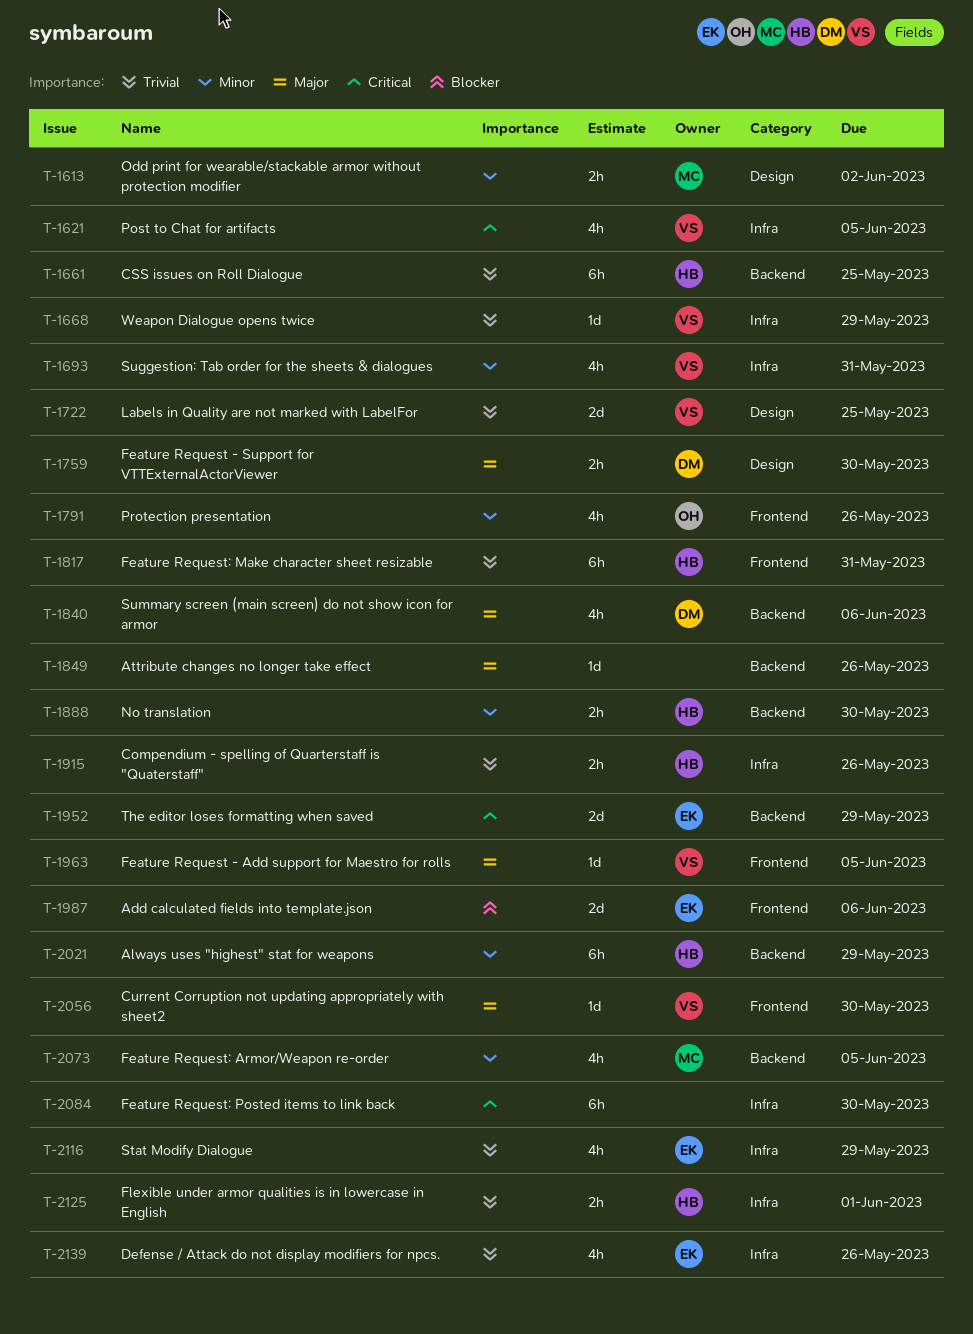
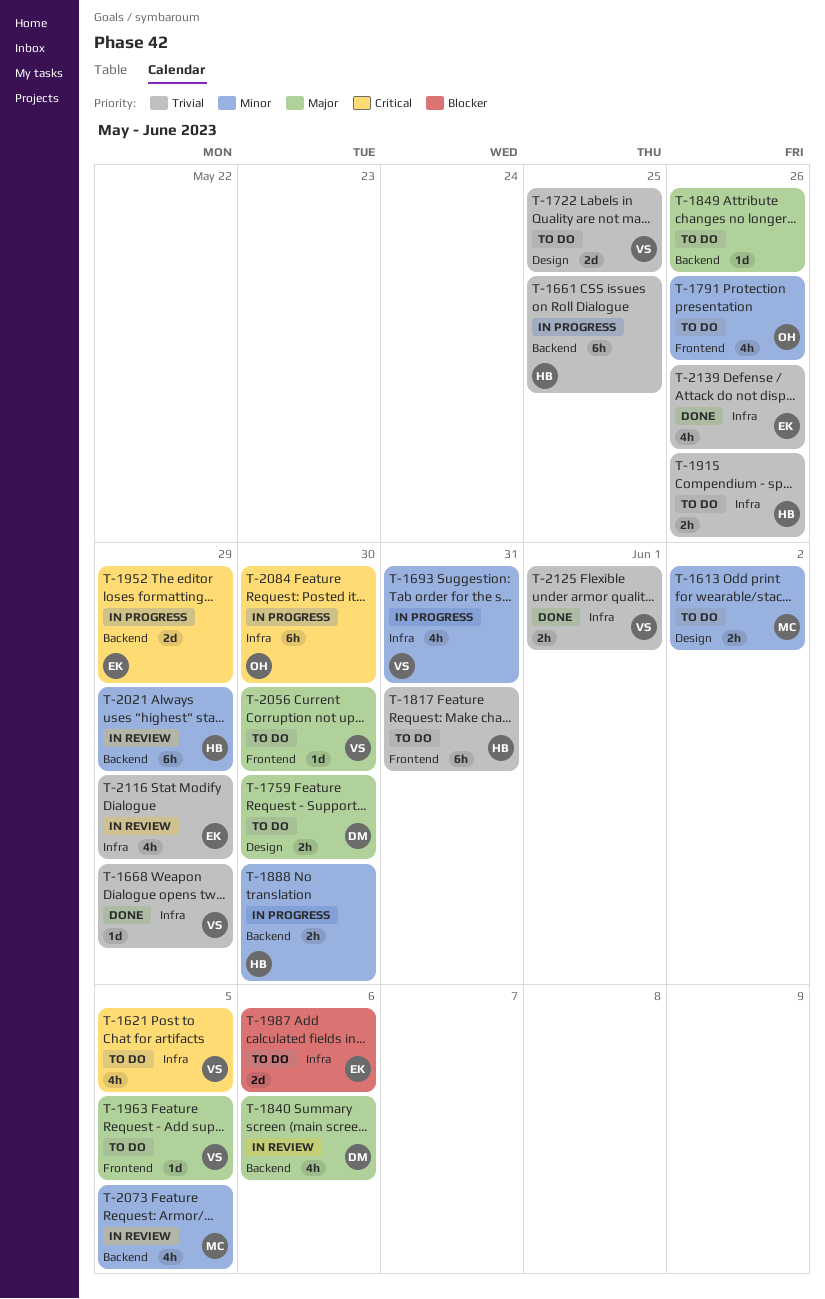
T-1987, label: Frontend -> Infra
T-2084, owner: none -> OH
T-2125, owner: HB -> VS

